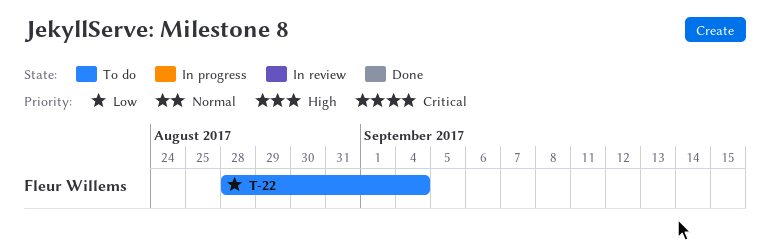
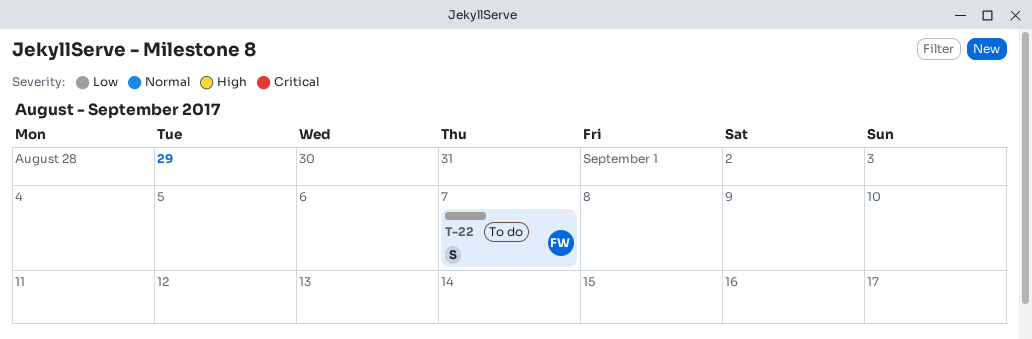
T-22, due: Sep 4 -> Sep 7

